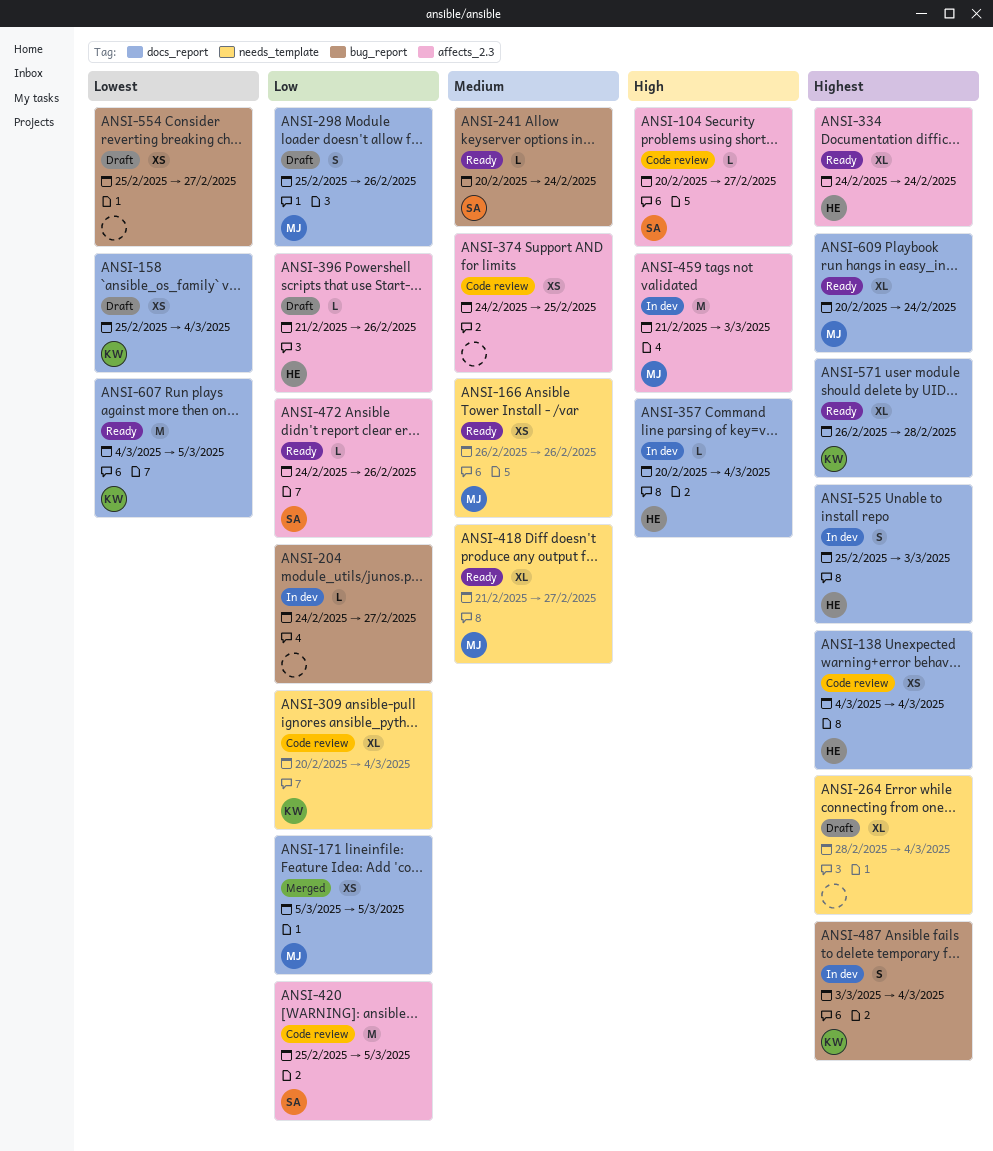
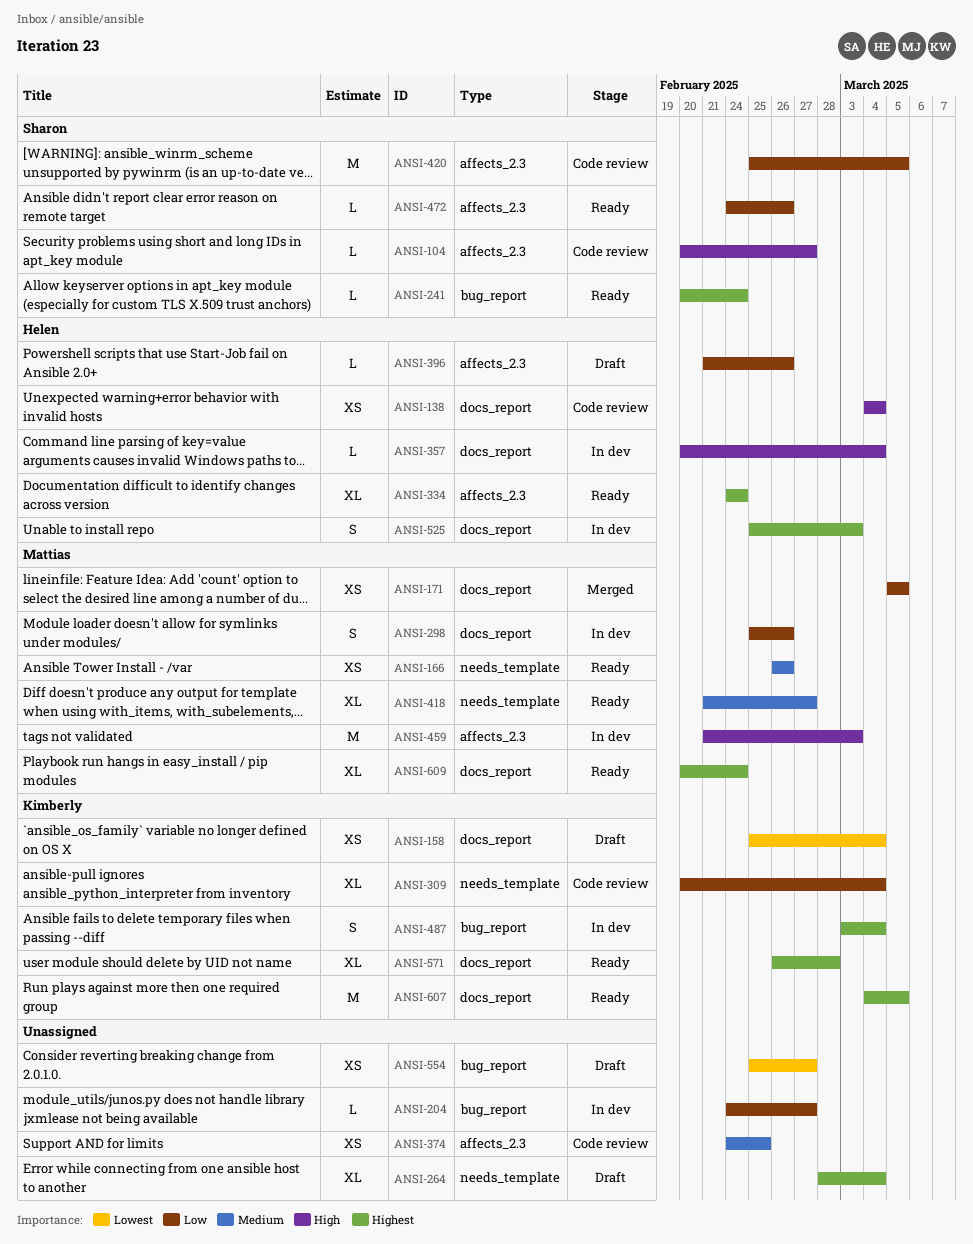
ANSI-138, priority: Highest -> High
ANSI-241, priority: Medium -> Highest
ANSI-298, status: Draft -> In dev
ANSI-607, priority: Lowest -> Highest

